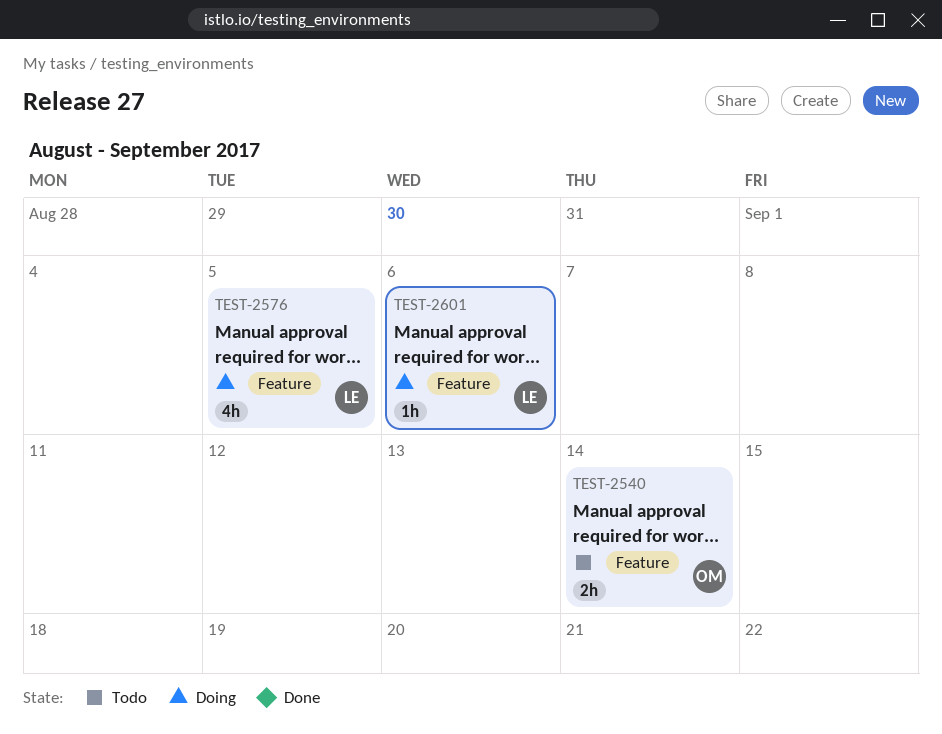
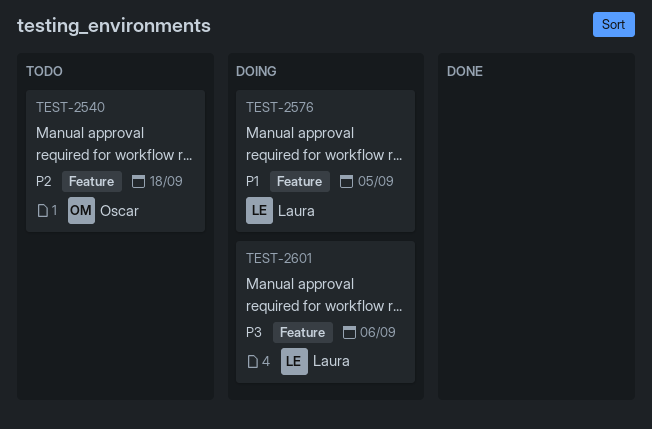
TEST-2540, due: Sep 14 -> Sep 18

